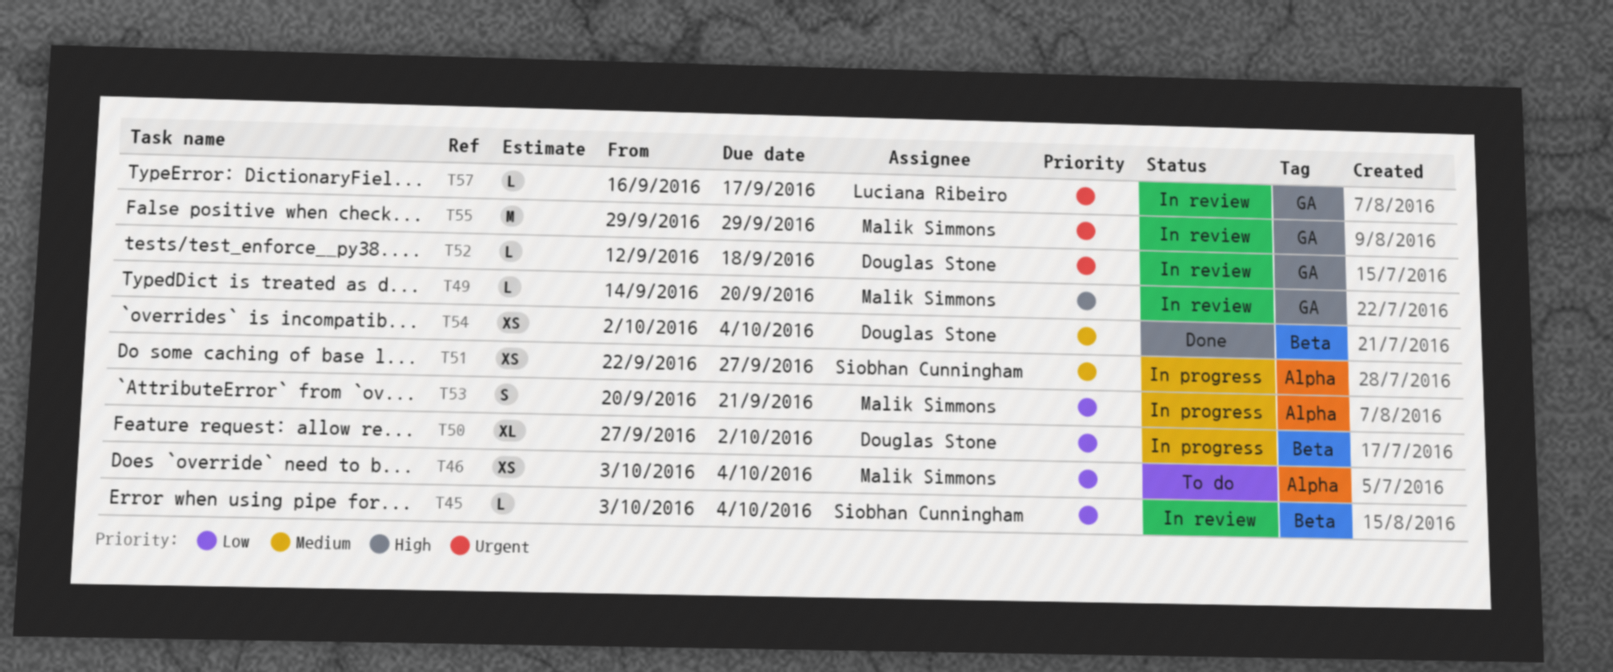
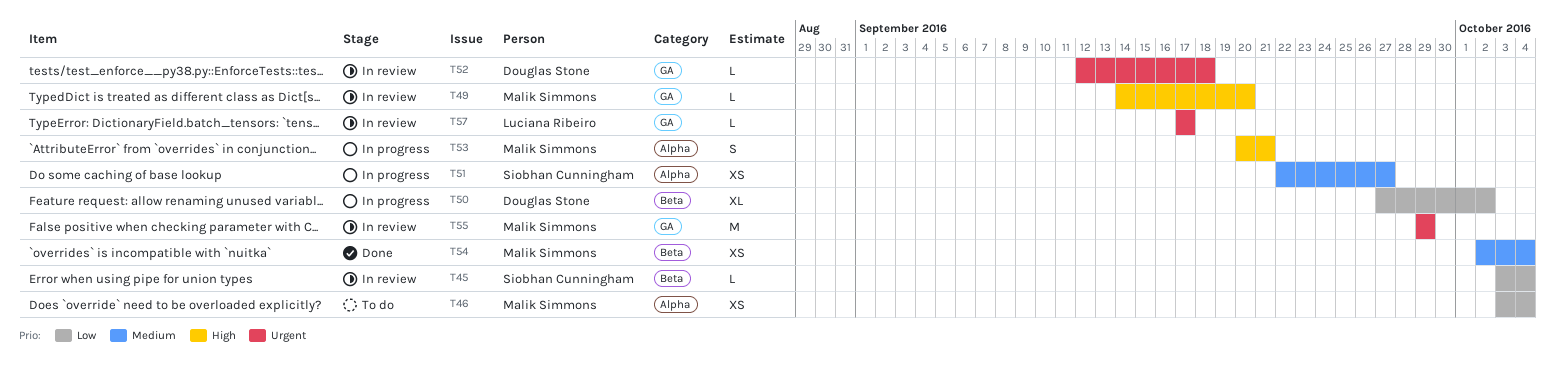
T53, priority: Low -> High
T54, owner: Douglas Stone -> Malik Simmons
T57, start: Sep 16 -> Sep 17

